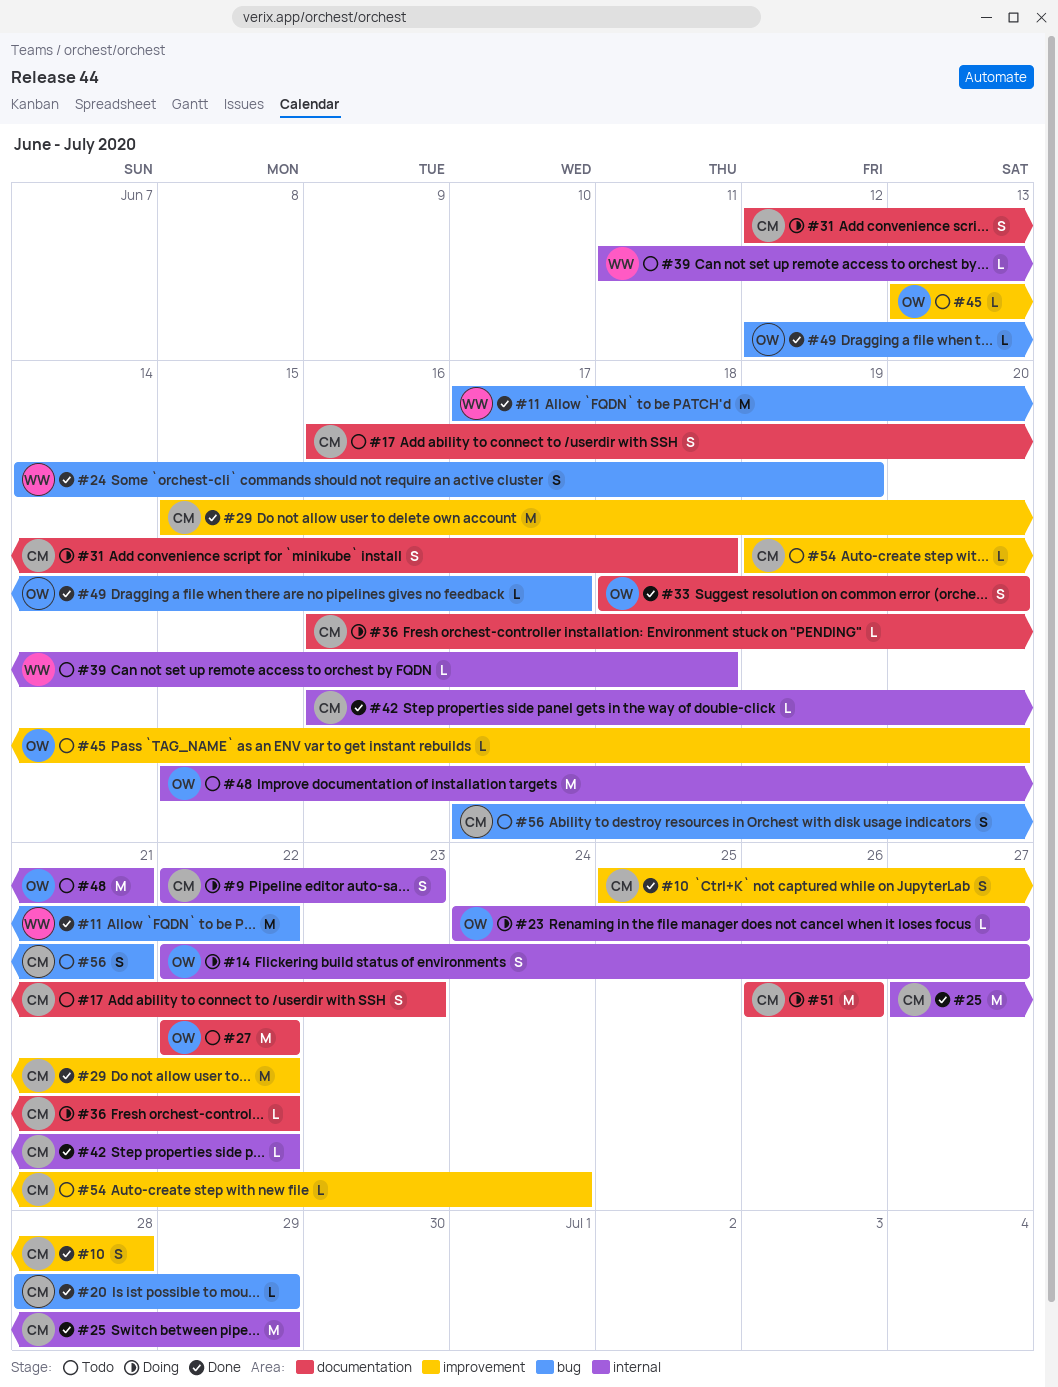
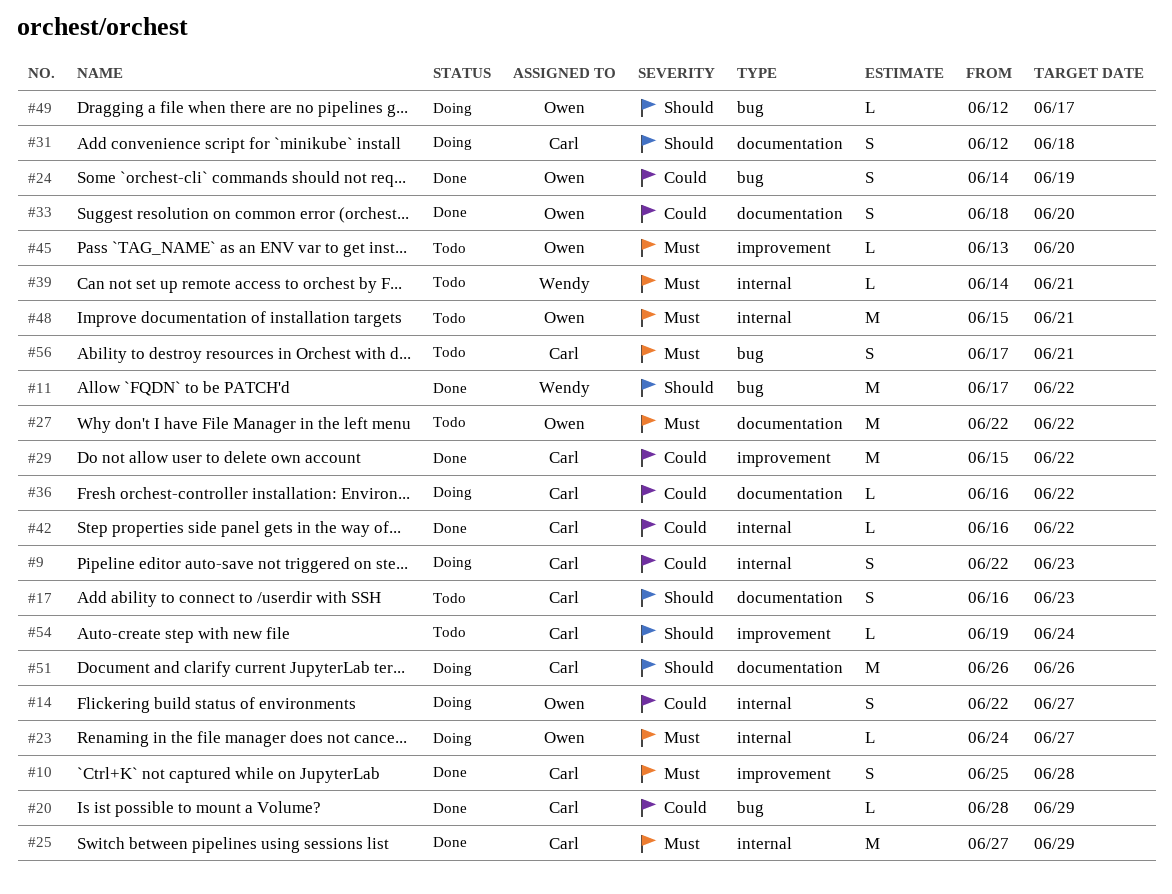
#24, owner: Wendy -> Owen
#39, start: Jun 11 -> Jun 14
#39, due: Jun 18 -> Jun 21
#49, status: Done -> Doing

